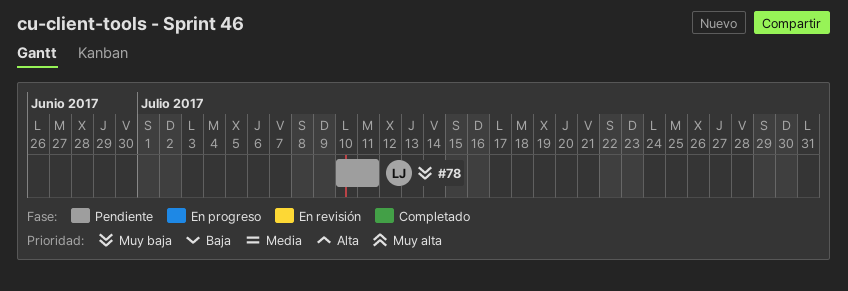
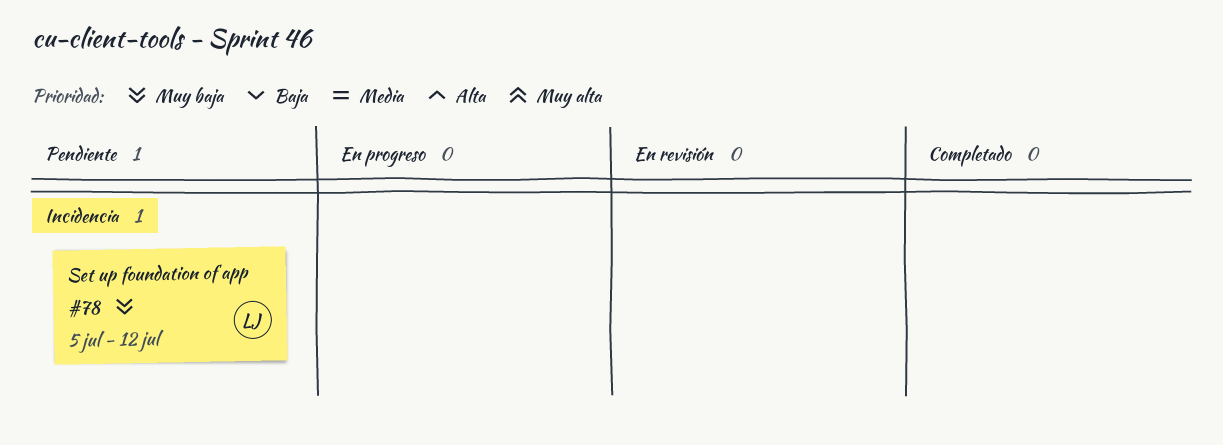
#78, start: Jul 10 -> Jul 5
#78, due: Jul 11 -> Jul 12

